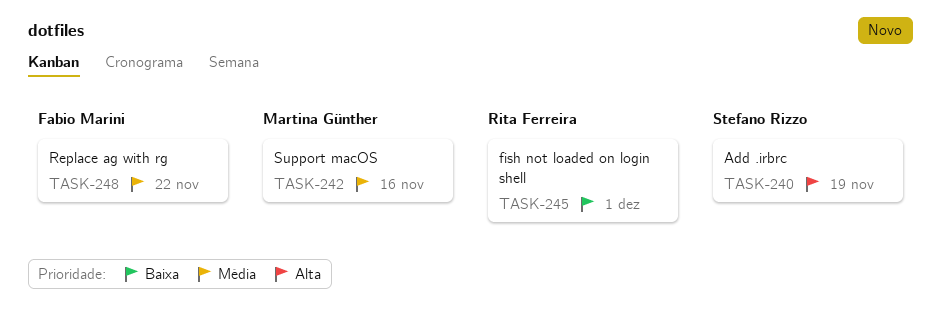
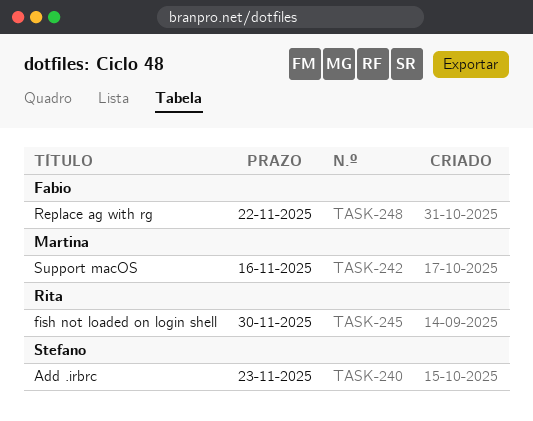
TASK-240, due: Nov 19 -> Nov 23
TASK-245, due: Dec 1 -> Nov 30

